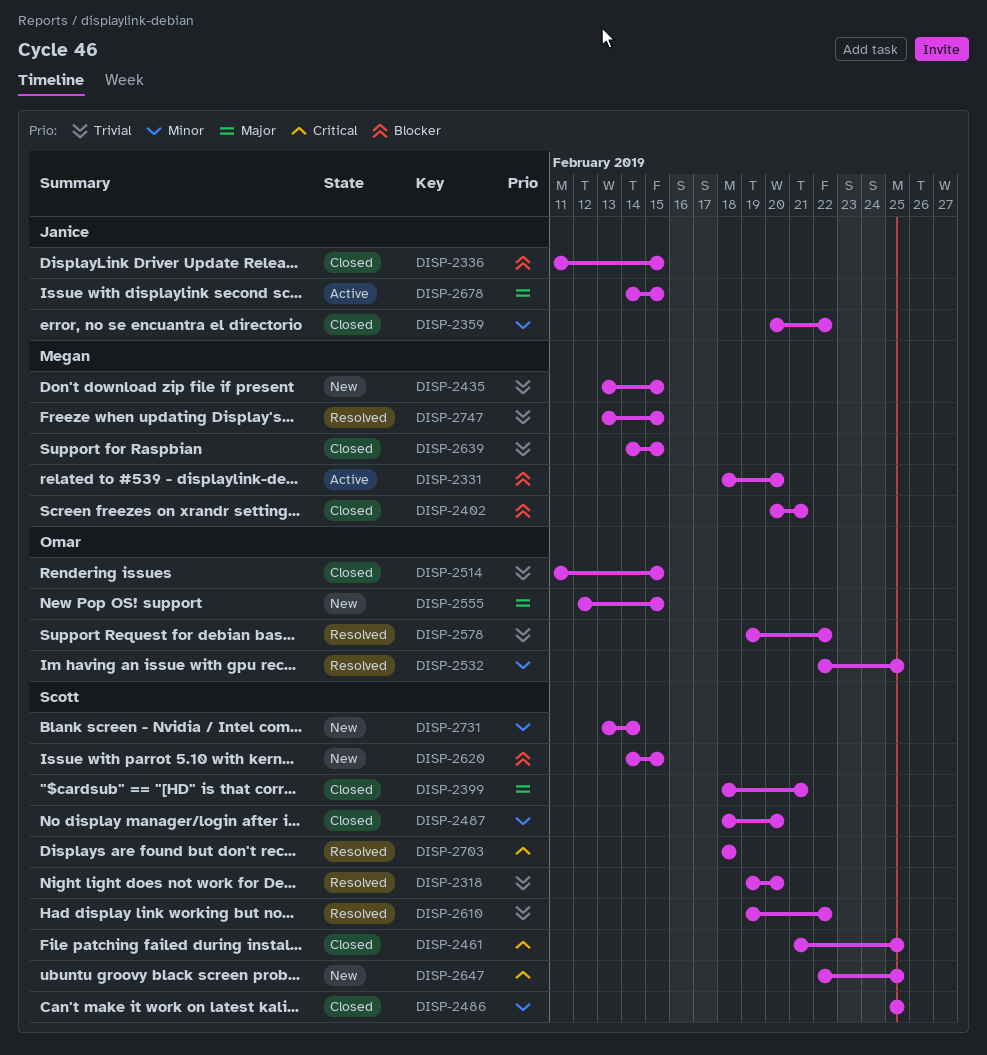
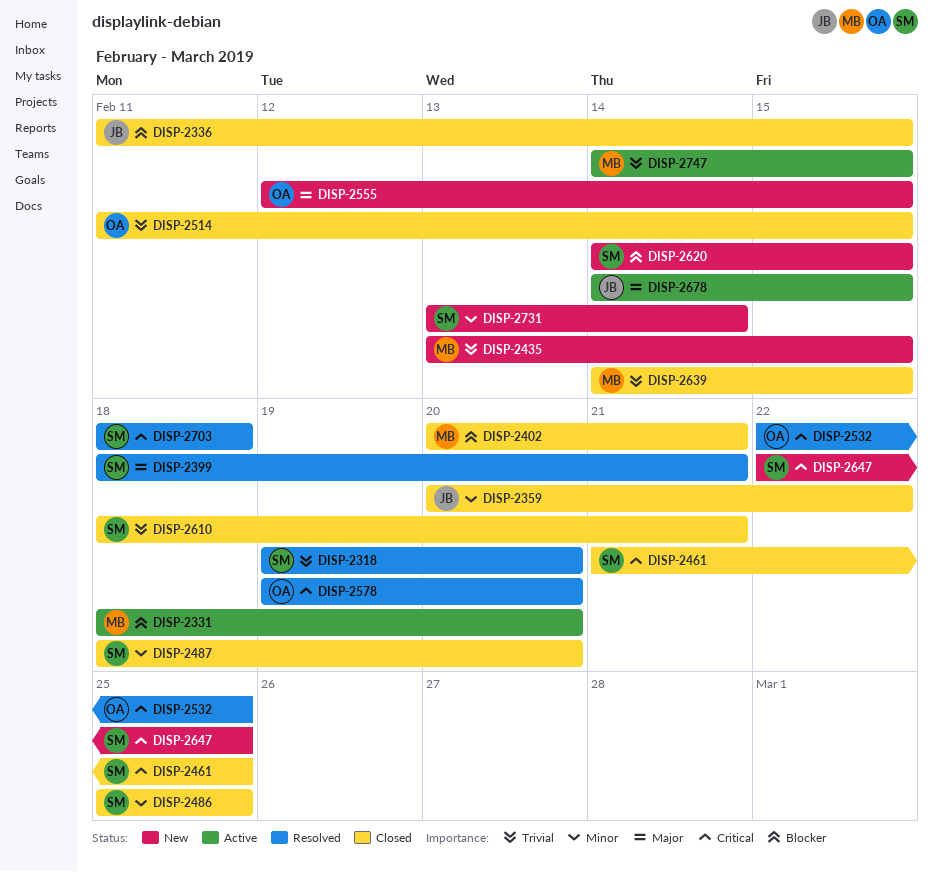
DISP-2399, status: Closed -> Resolved
DISP-2532, priority: Minor -> Critical
DISP-2578, priority: Trivial -> Critical
DISP-2578, due: Feb 22 -> Feb 20
DISP-2610, status: Resolved -> Closed
DISP-2610, start: Feb 19 -> Feb 18
DISP-2610, due: Feb 22 -> Feb 21
DISP-2747, status: Resolved -> Active
DISP-2747, start: Feb 13 -> Feb 14

